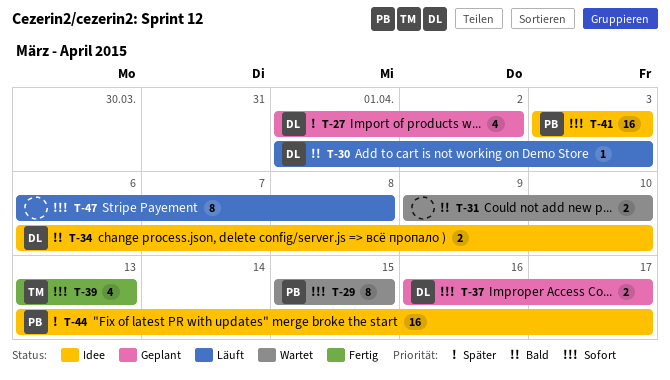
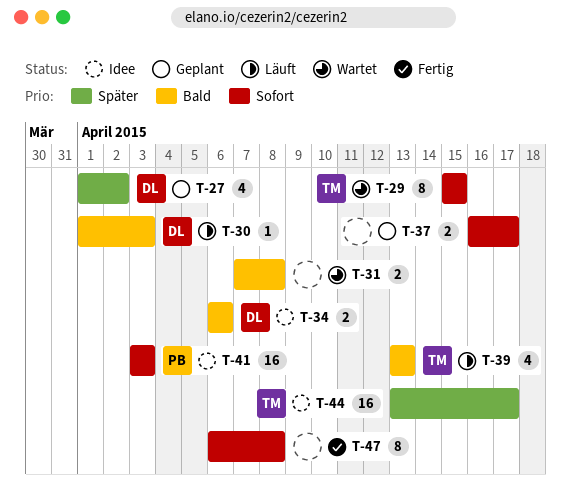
T-29, owner: PB -> TM
T-31, start: Apr 9 -> Apr 7
T-31, due: Apr 10 -> Apr 8
T-34, due: Apr 10 -> Apr 6
T-37, owner: DL -> none
T-39, status: Fertig -> Läuft
T-39, priority: Sofort -> Bald
T-44, owner: PB -> TM
T-47, status: Läuft -> Fertig

